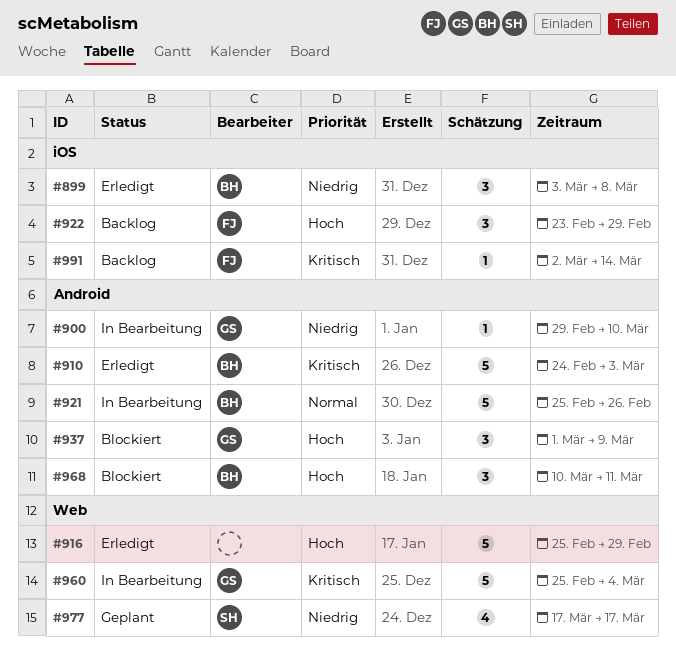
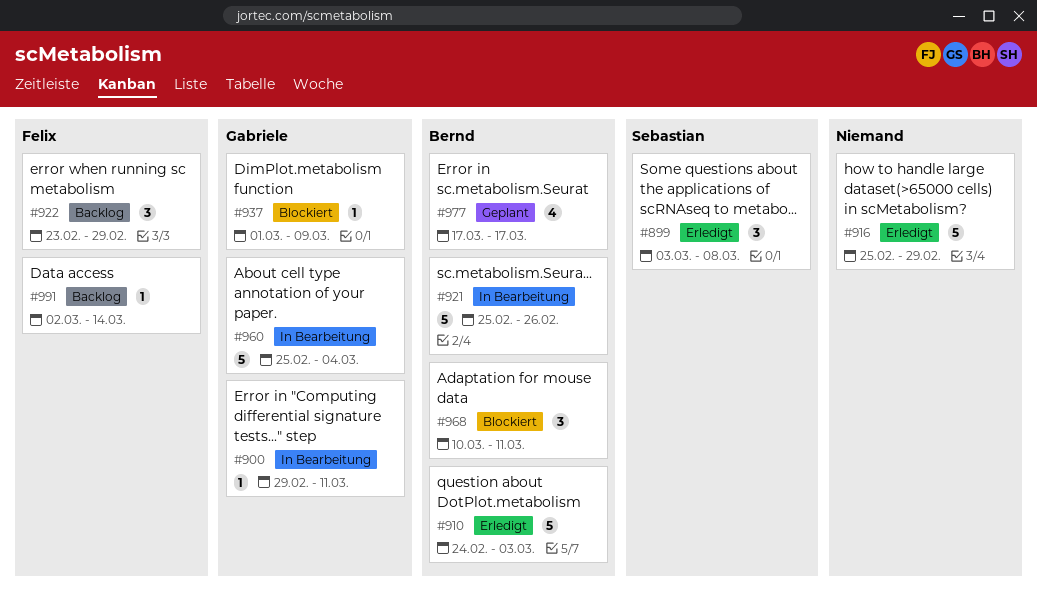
#899, owner: Bernd -> Sebastian
#900, due: Mar 10 -> Mar 11
#937, estimate: 3 -> 1
#977, owner: Sebastian -> Bernd

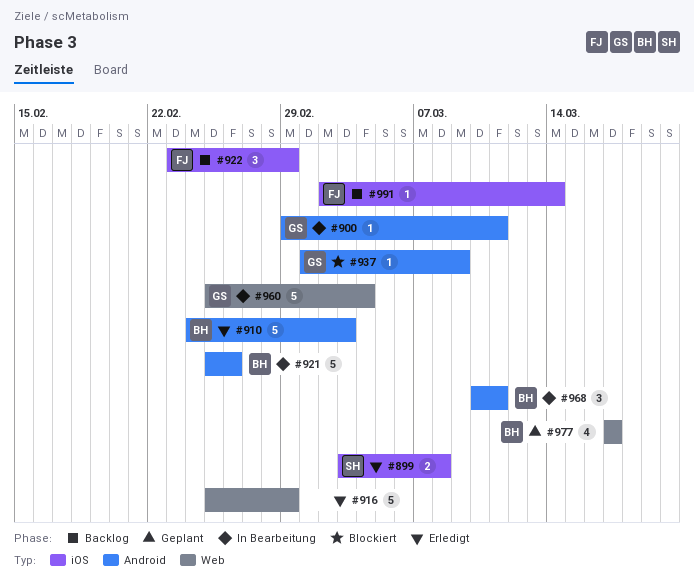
#899, estimate: 3 -> 2
#968, status: Blockiert -> In Bearbeitung

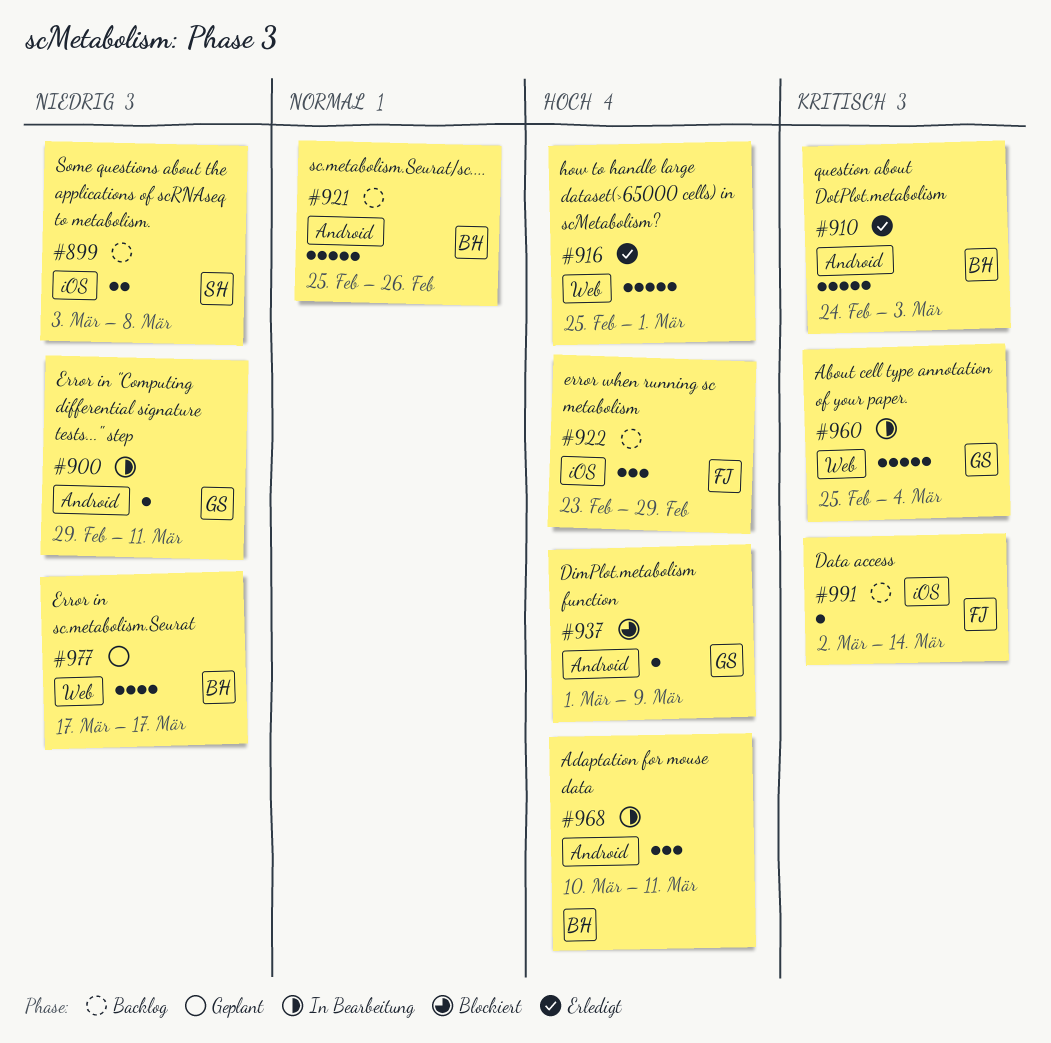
#899, status: Erledigt -> Backlog
#916, due: Feb 29 -> Mar 1
#921, status: In Bearbeitung -> Backlog

